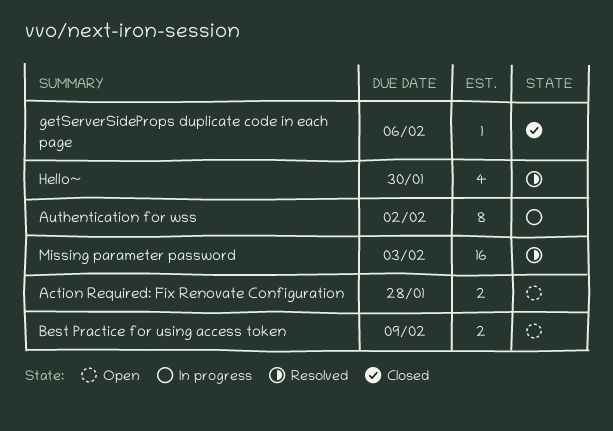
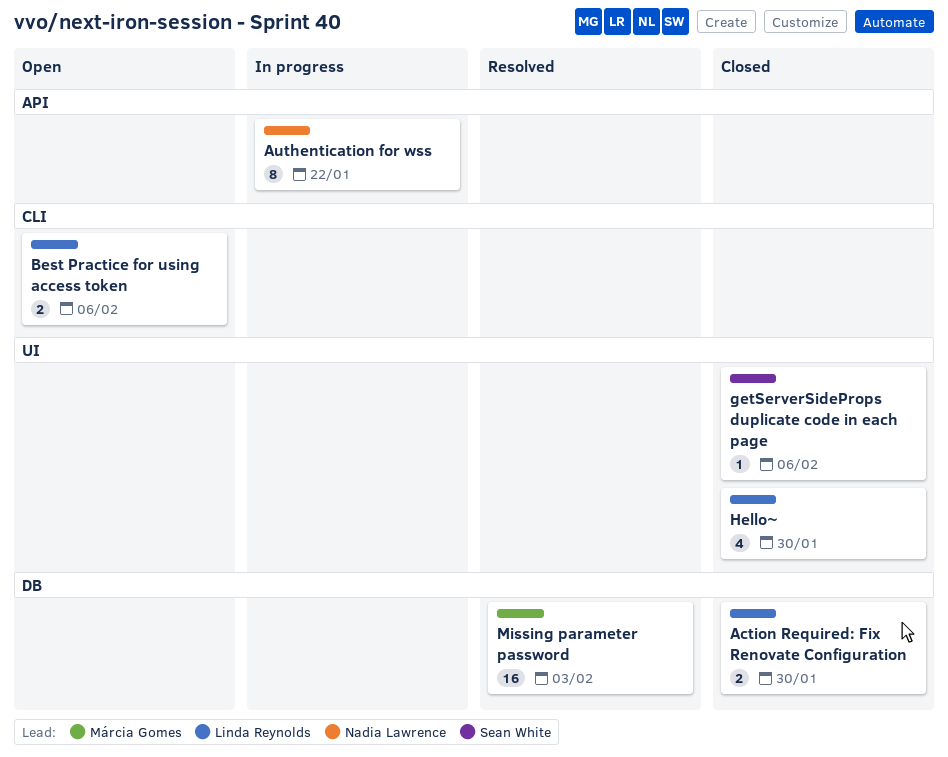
Action Required: Fix Renovate Configuration, status: Open -> Closed
Action Required: Fix Renovate Configuration, due: Jan 28 -> Jan 30
Authentication for wss, due: Feb 2 -> Jan 22
Best Practice for using access token, due: Feb 9 -> Feb 6
Hello~, status: Resolved -> Closed

